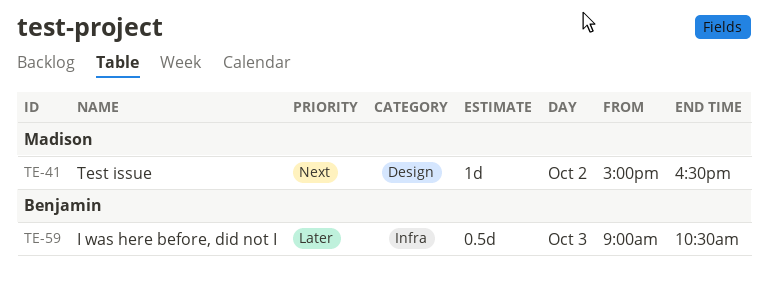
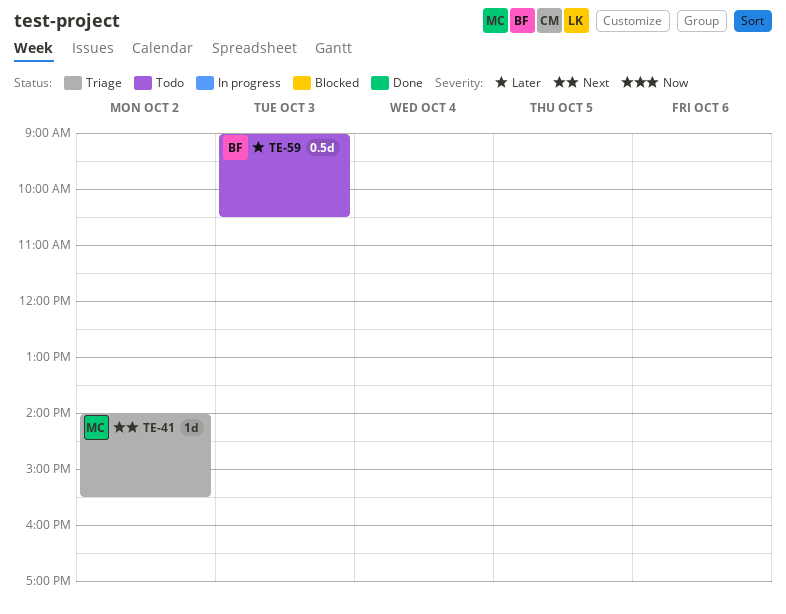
TE-41, begins: 15:00 -> 14:00
TE-41, ends: 16:30 -> 15:30

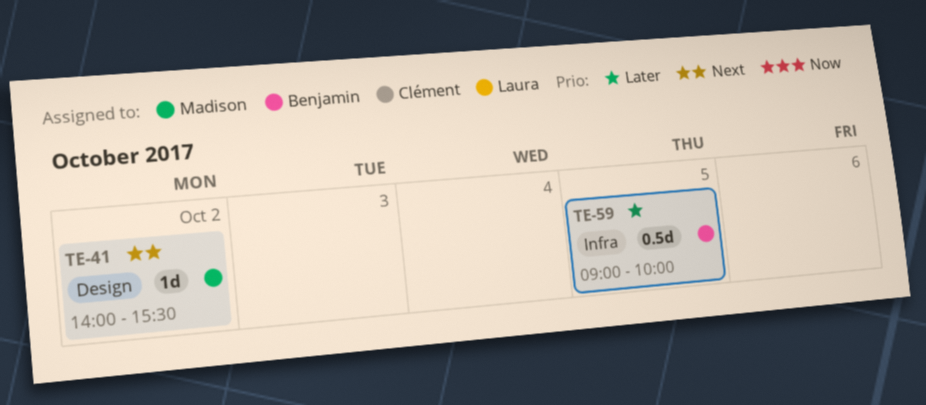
TE-59, day: Oct 3 -> Oct 5
TE-59, ends: 10:30 -> 10:00

